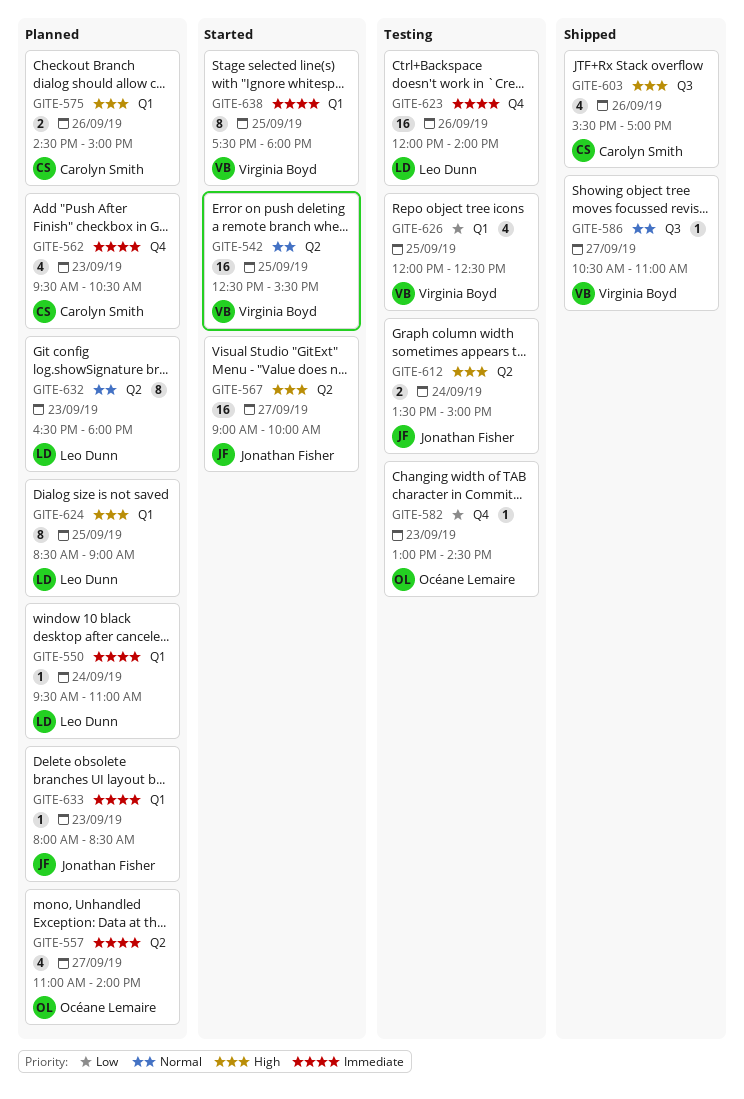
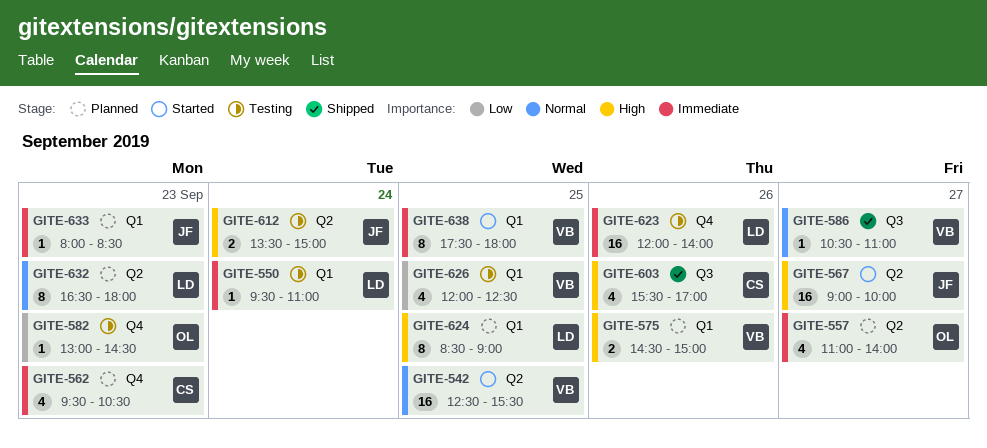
GITE-550, status: Planned -> Testing
GITE-575, owner: Carolyn Smith -> Virginia Boyd

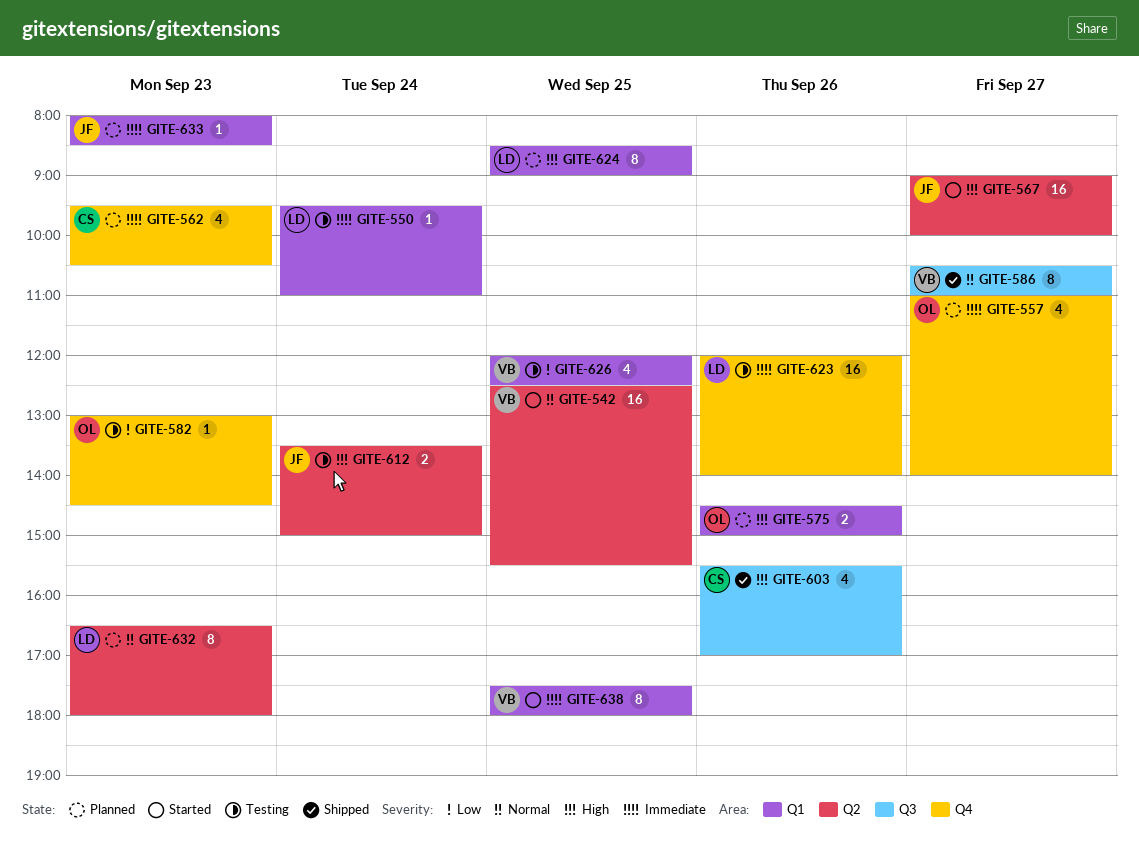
GITE-557, label: Q2 -> Q4
GITE-575, owner: VB -> OL
GITE-586, estimate: 1 -> 8

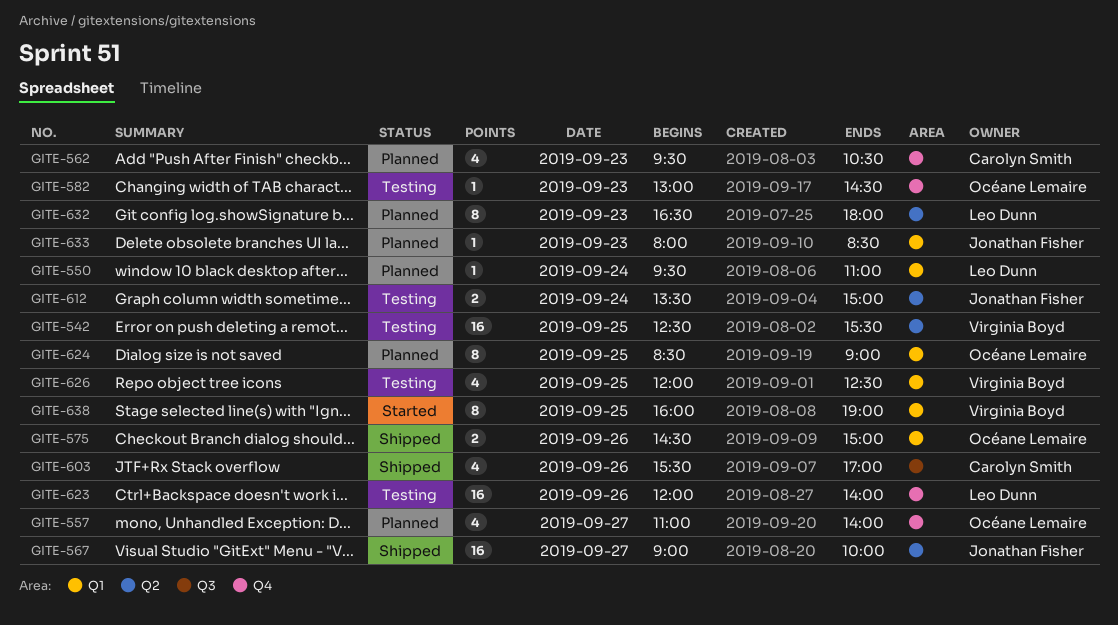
GITE-542, status: Started -> Testing
GITE-550, status: Testing -> Planned
GITE-567, status: Started -> Shipped
GITE-575, status: Planned -> Shipped
GITE-586: present -> none
GITE-624, owner: Leo Dunn -> Océane Lemaire
GITE-638, begins: 17:30 -> 16:00
GITE-638, ends: 18:00 -> 19:00

